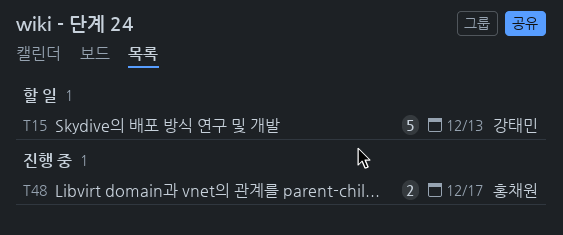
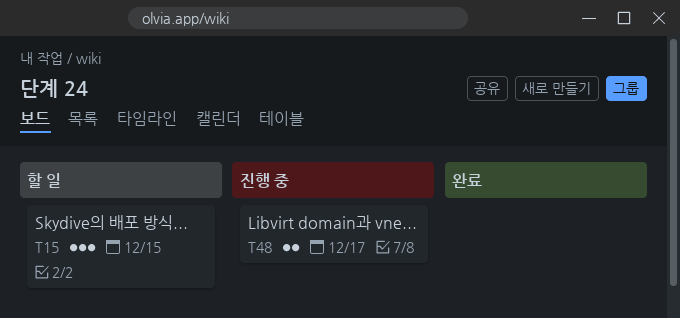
T15, estimate: 5 -> 3
T15, due: Dec 13 -> Dec 15

